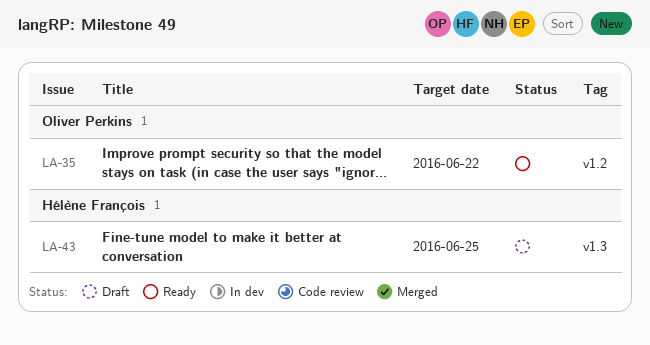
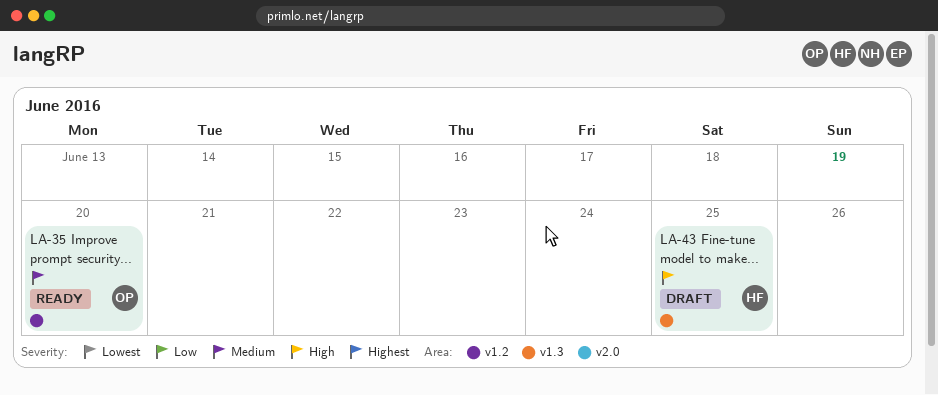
LA-35, due: Jun 22 -> Jun 20

